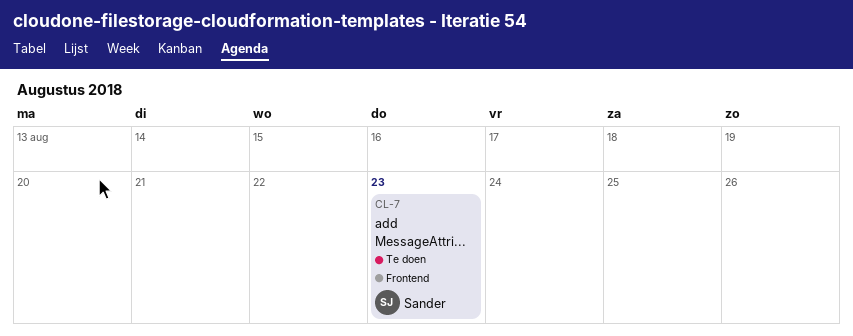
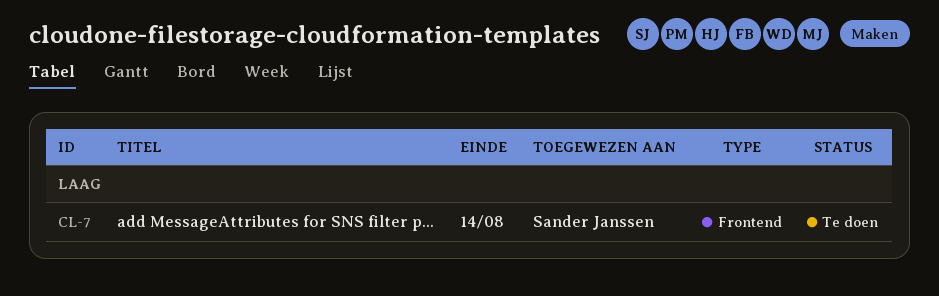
CL-7, due: Aug 23 -> Aug 14

